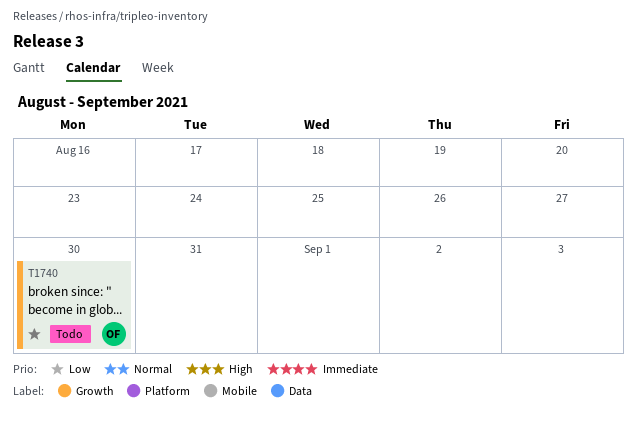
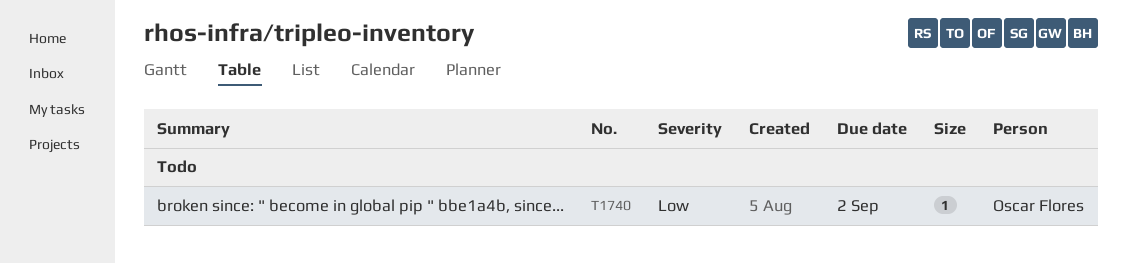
T1740, due: Aug 30 -> Sep 2

